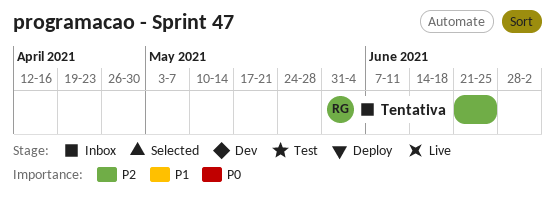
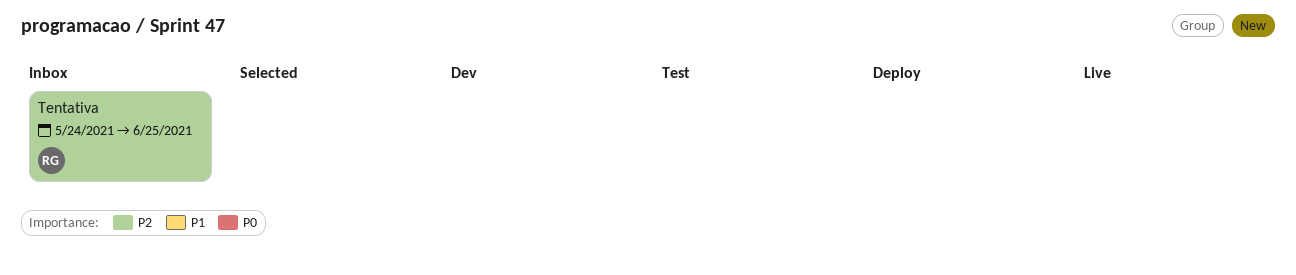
Tentativa, start: Jun 21 -> May 24

